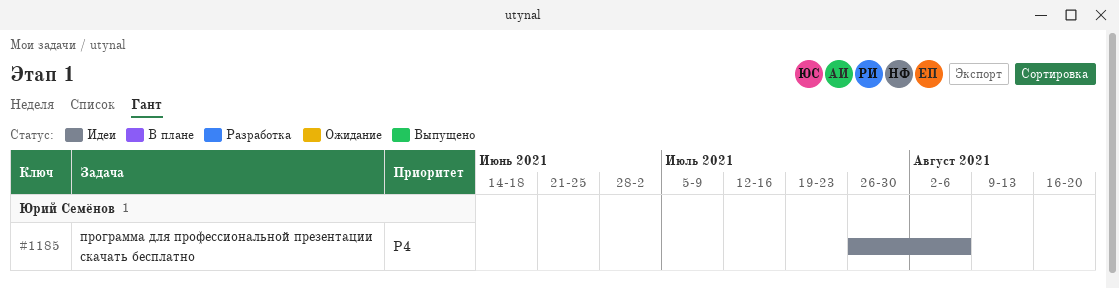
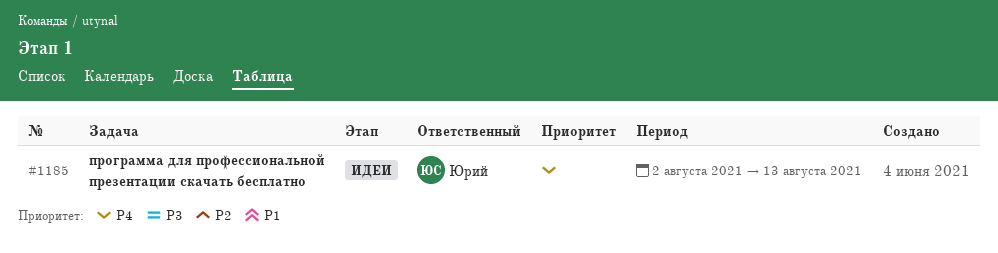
#1185, start: Jul 26 -> Aug 2
#1185, due: Aug 6 -> Aug 13

